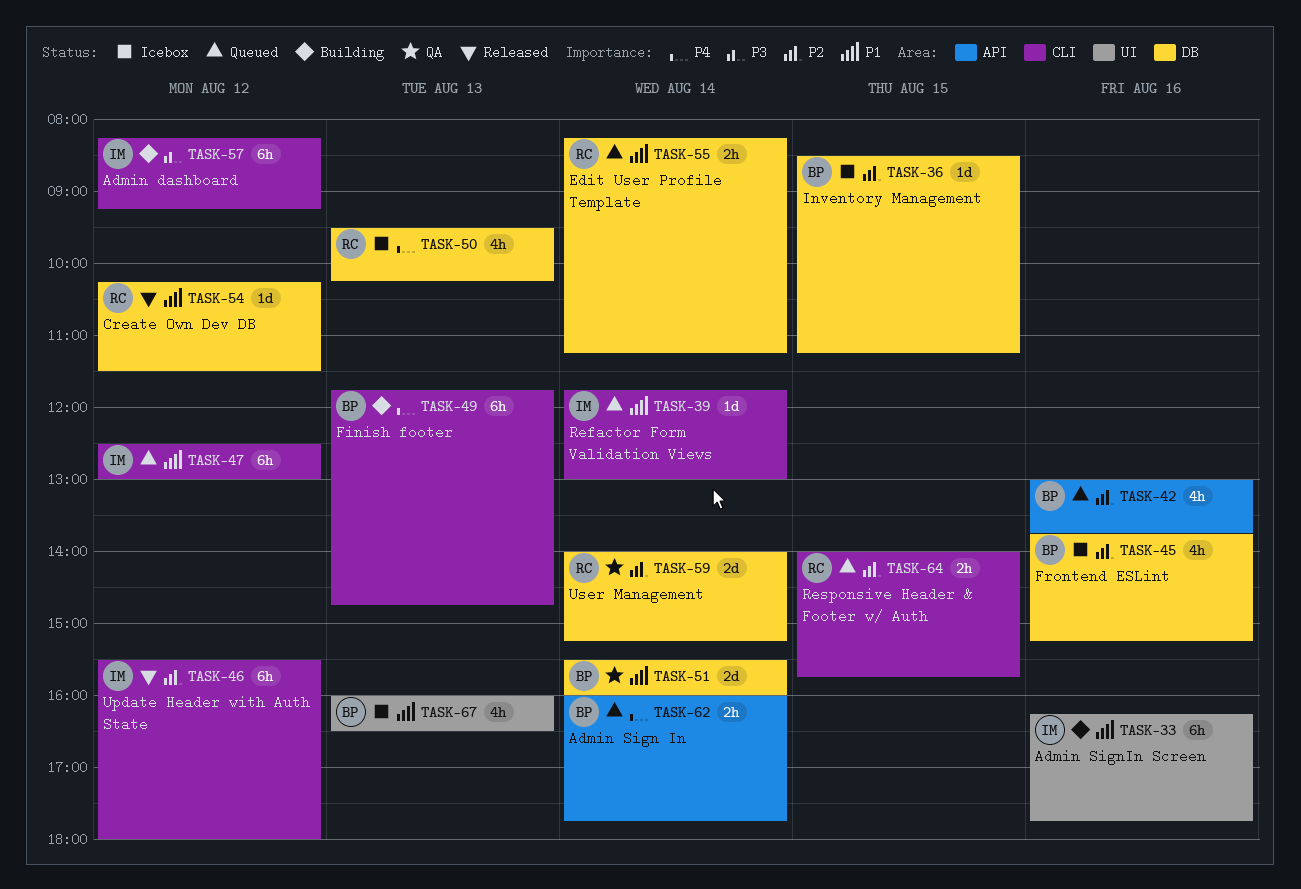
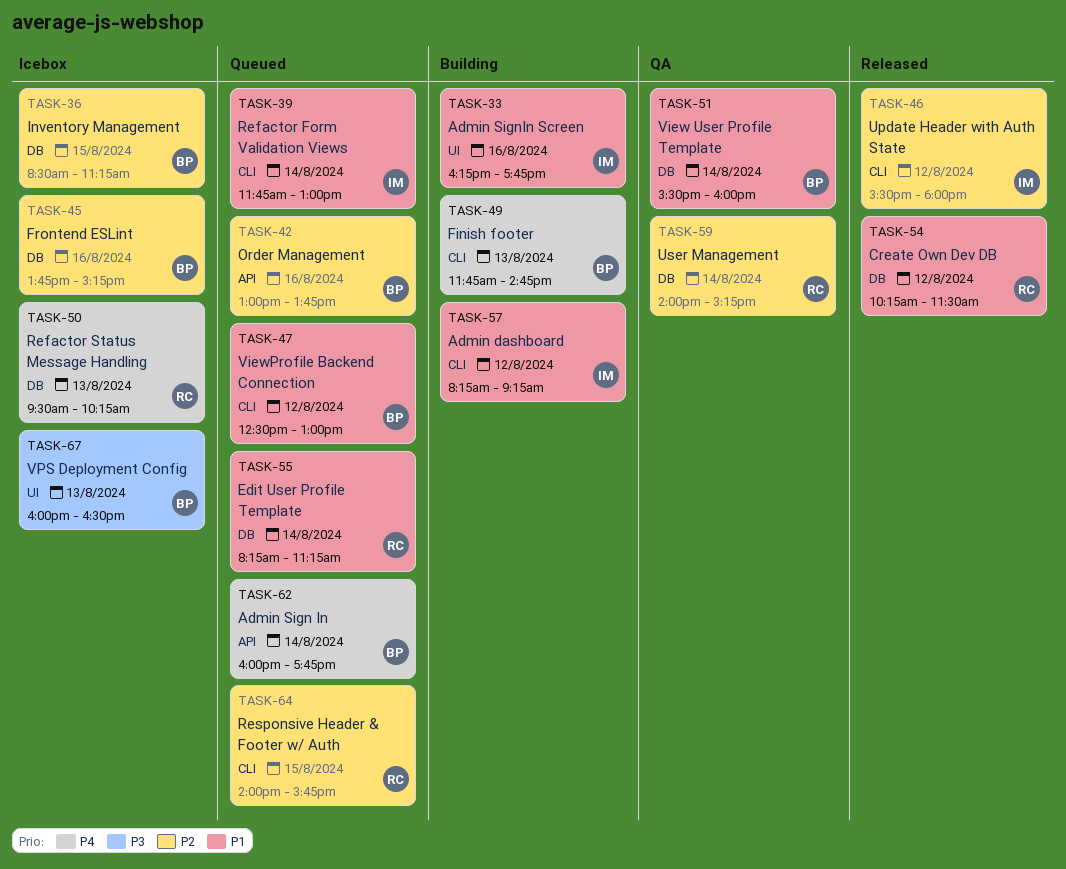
TASK-47, owner: IM -> BP
TASK-57, priority: P3 -> P1
TASK-67, priority: P1 -> P3

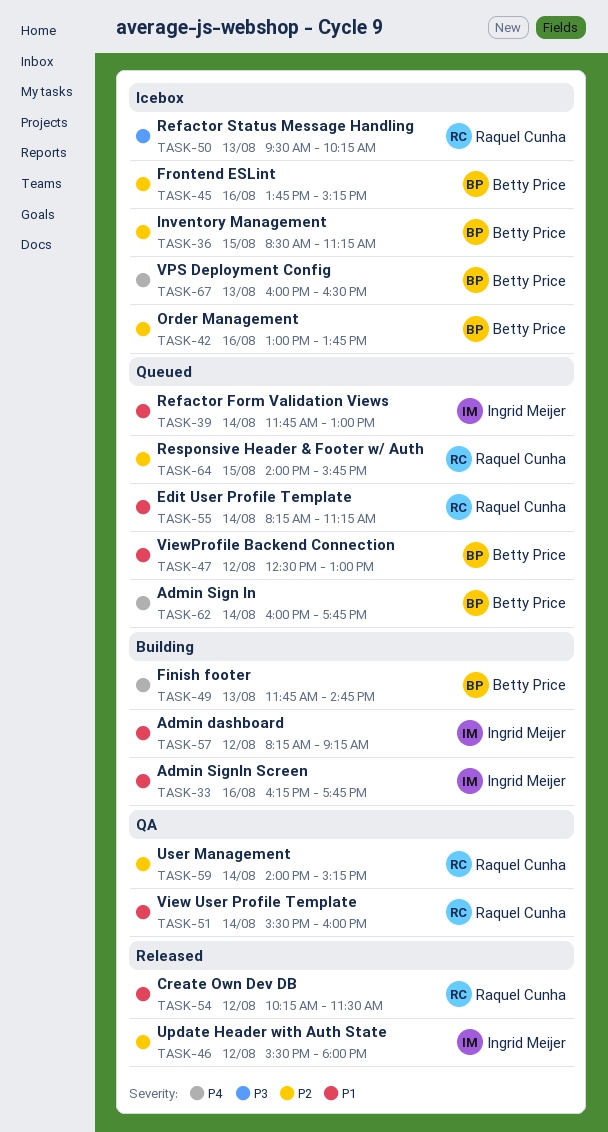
TASK-42, status: Queued -> Icebox
TASK-50, priority: P4 -> P3
TASK-51, owner: Betty Price -> Raquel Cunha
TASK-67, priority: P3 -> P4

